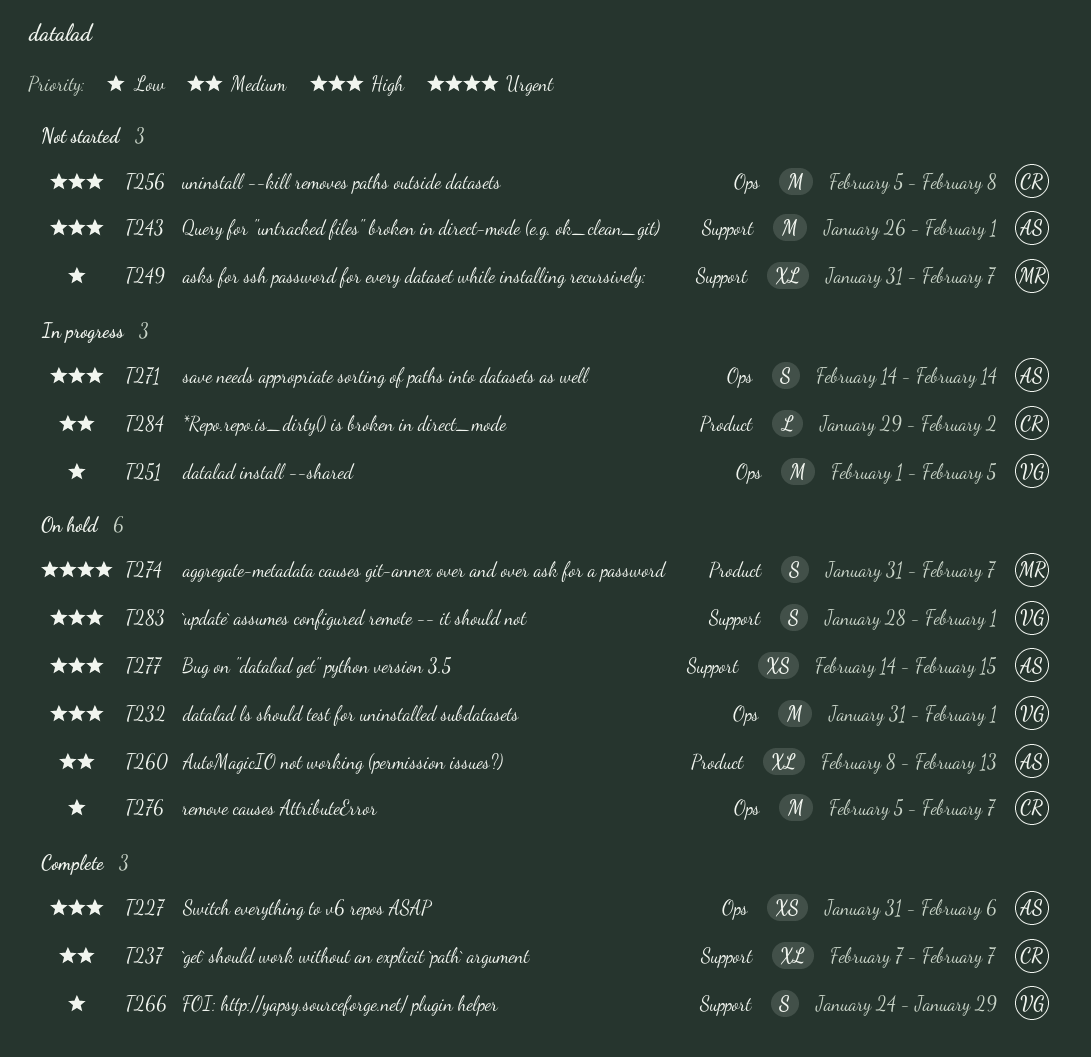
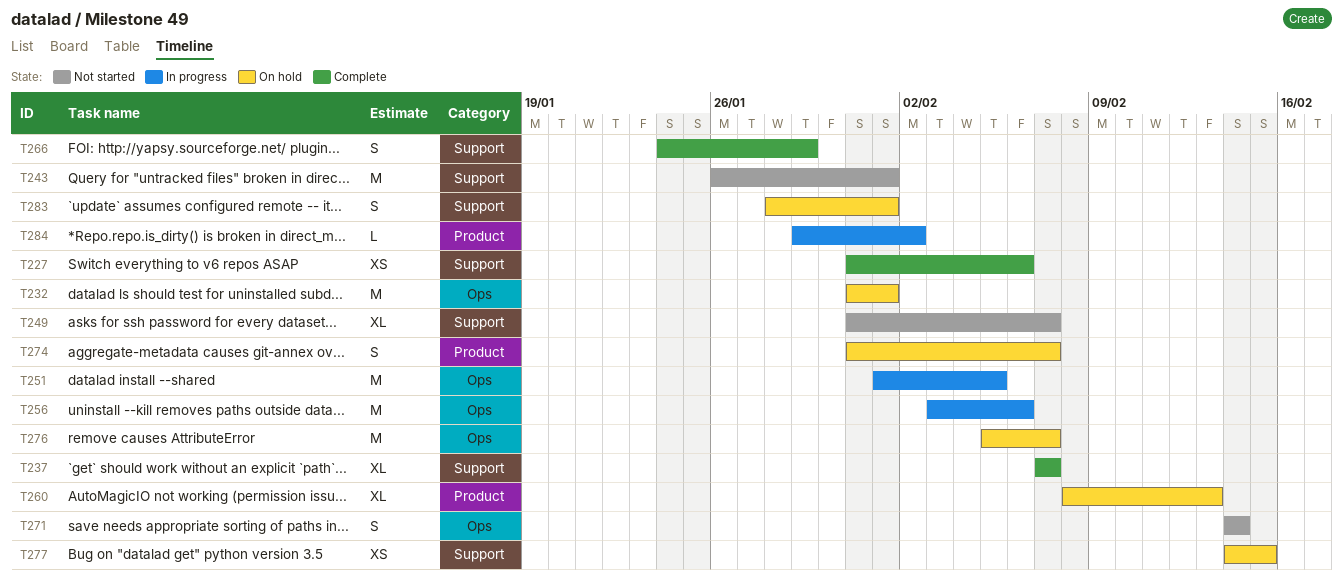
T227, label: Ops -> Support
T256, status: Not started -> In progress
T256, start: Feb 5 -> Feb 3
T256, due: Feb 8 -> Feb 6
T271, status: In progress -> Not started

